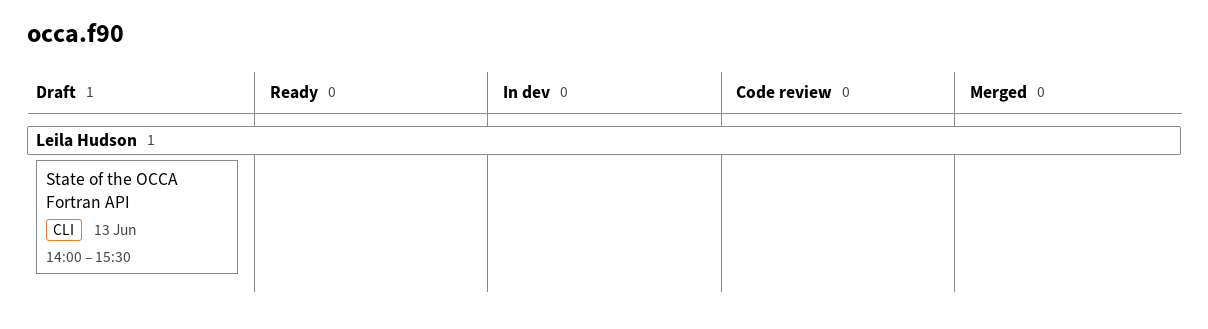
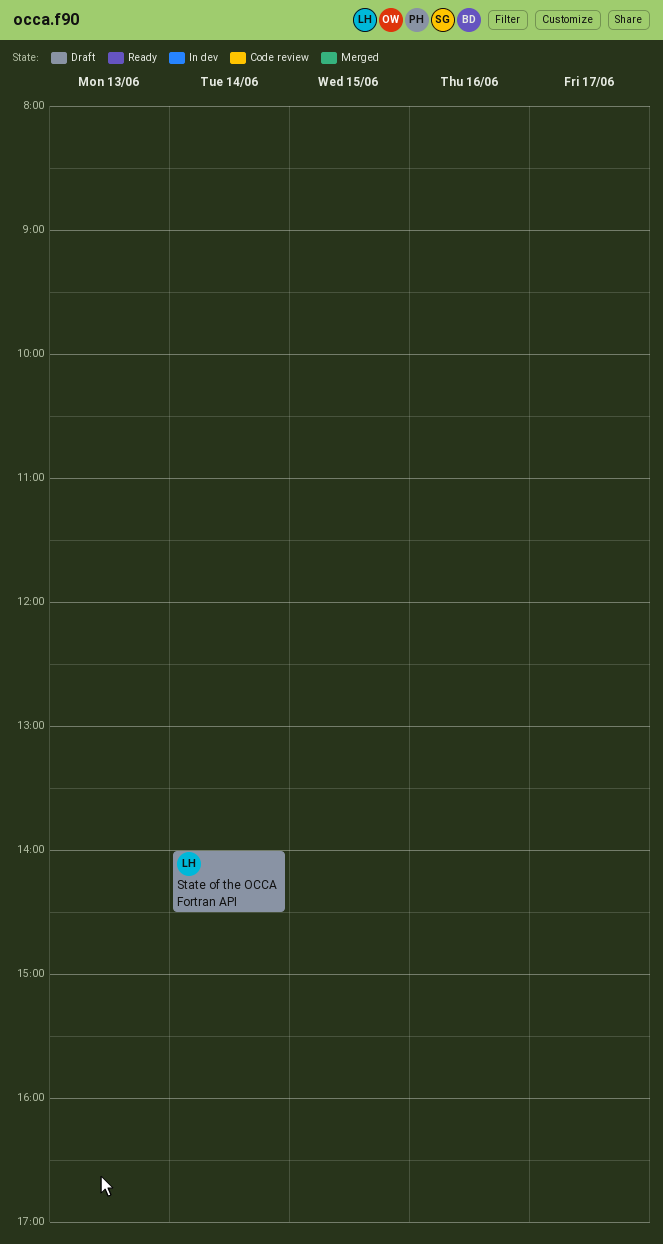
State of the OCCA Fortran API, day: Jun 13 -> Jun 14
State of the OCCA Fortran API, ends: 15:30 -> 14:30

